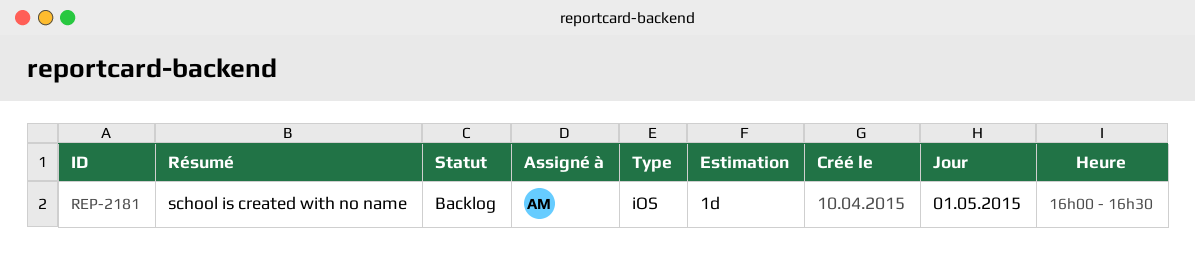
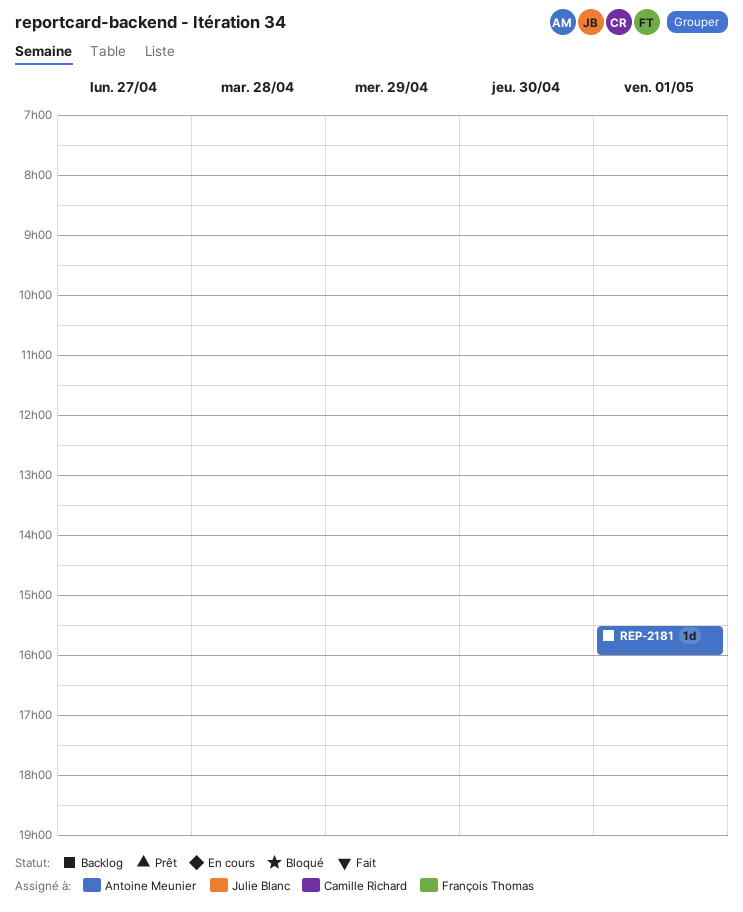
REP-2181, begins: 16:00 -> 15:30
REP-2181, ends: 16:30 -> 16:00

